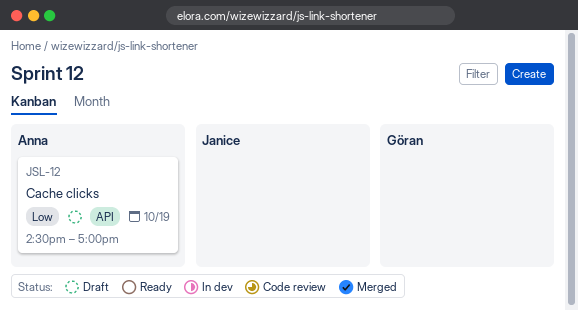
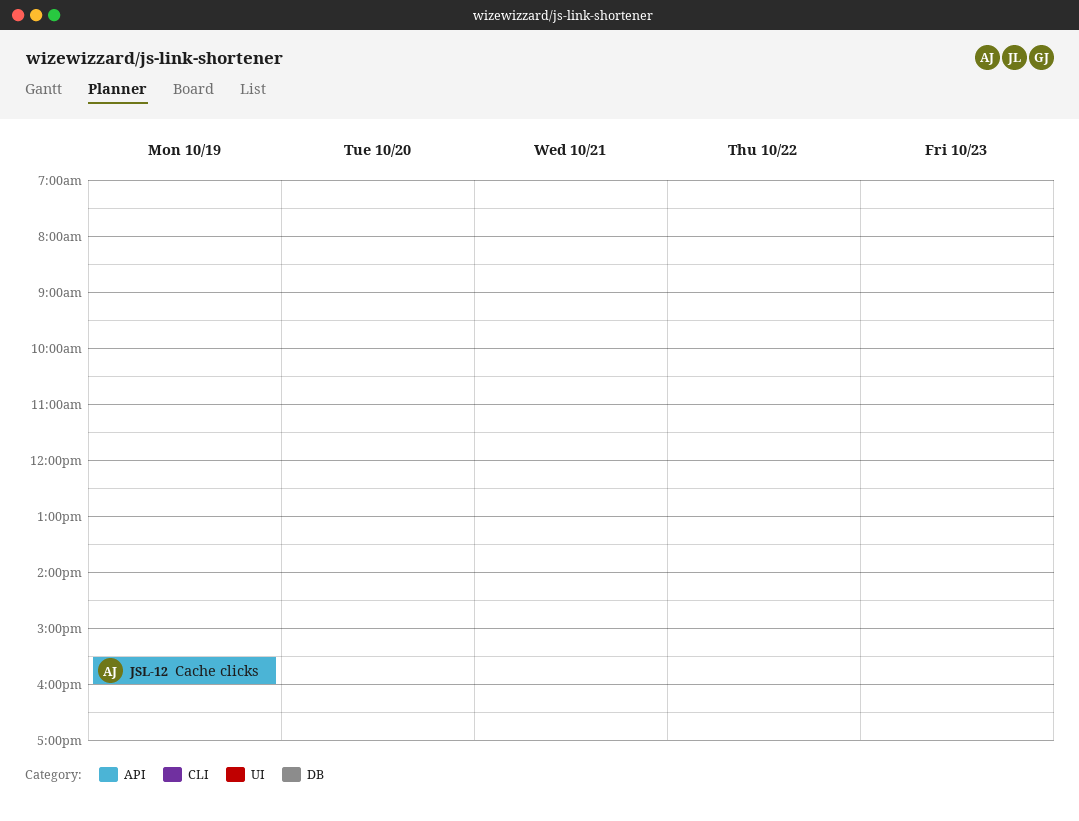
JSL-12, begins: 14:30 -> 15:30
JSL-12, ends: 17:00 -> 16:00

